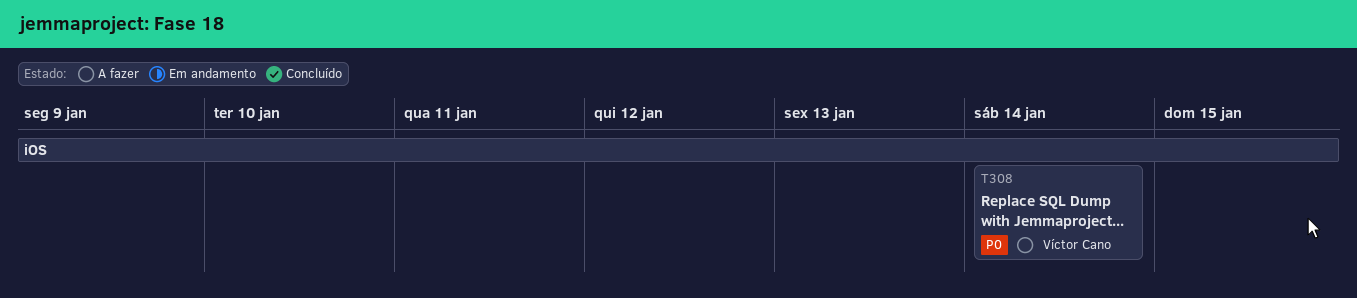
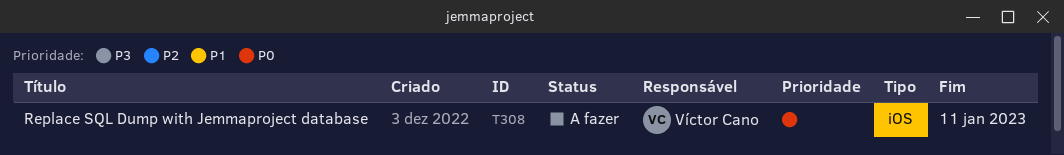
T308, due: Jan 14 -> Jan 11

